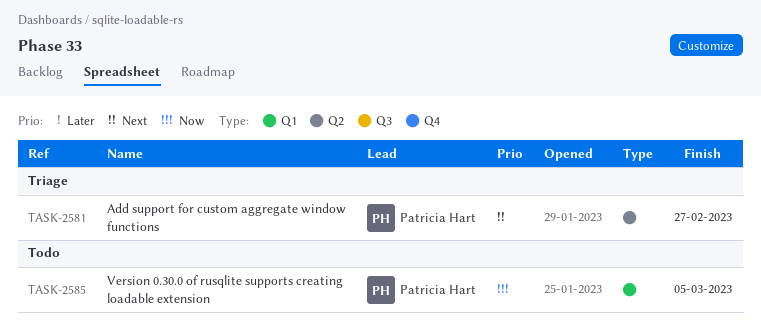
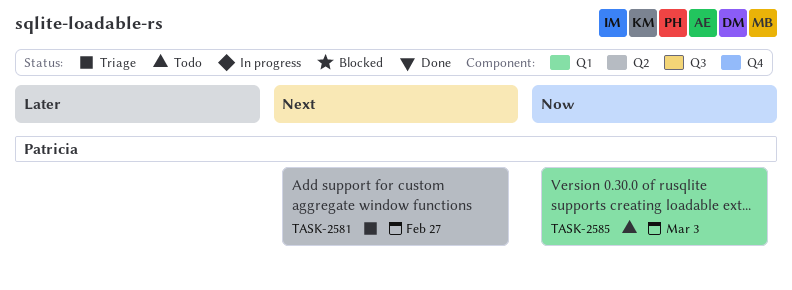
TASK-2585, due: Mar 5 -> Mar 3

